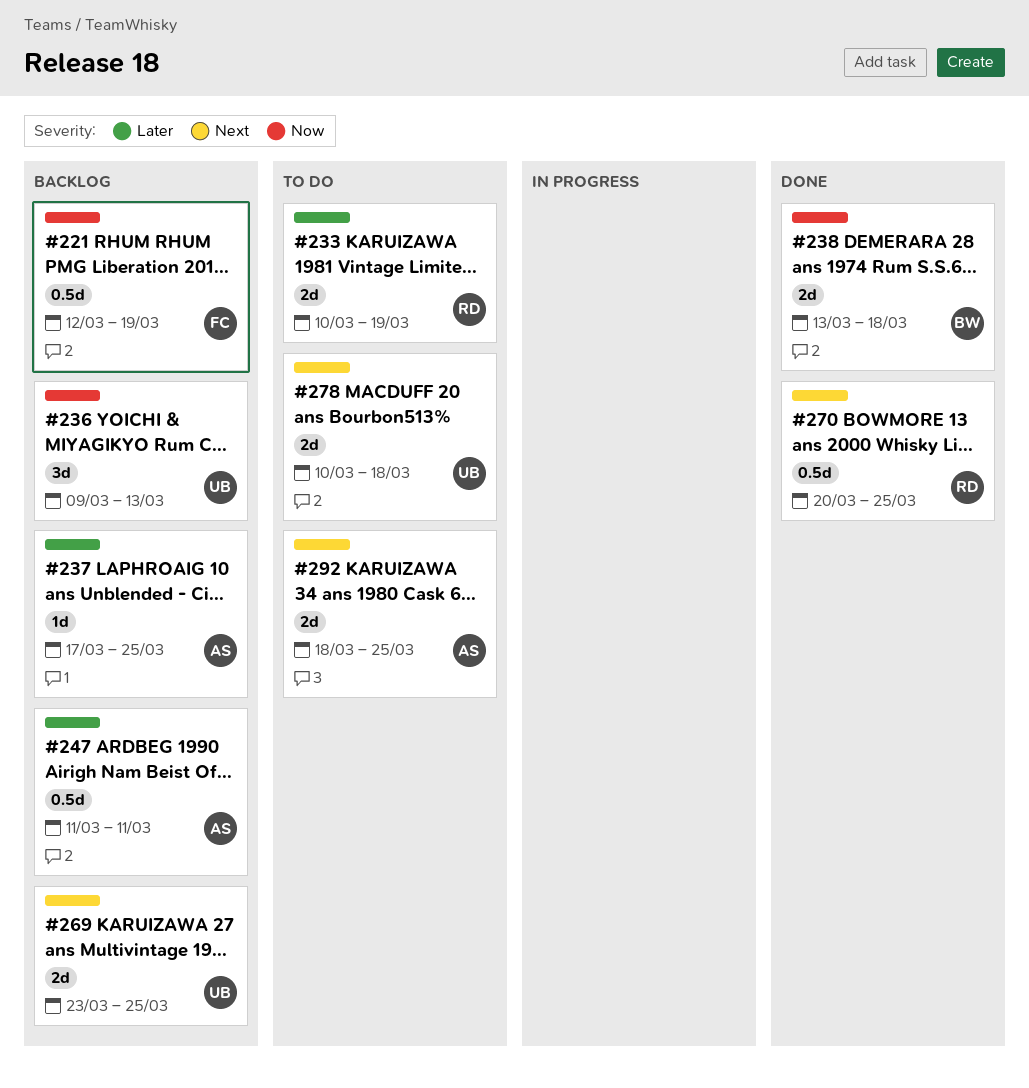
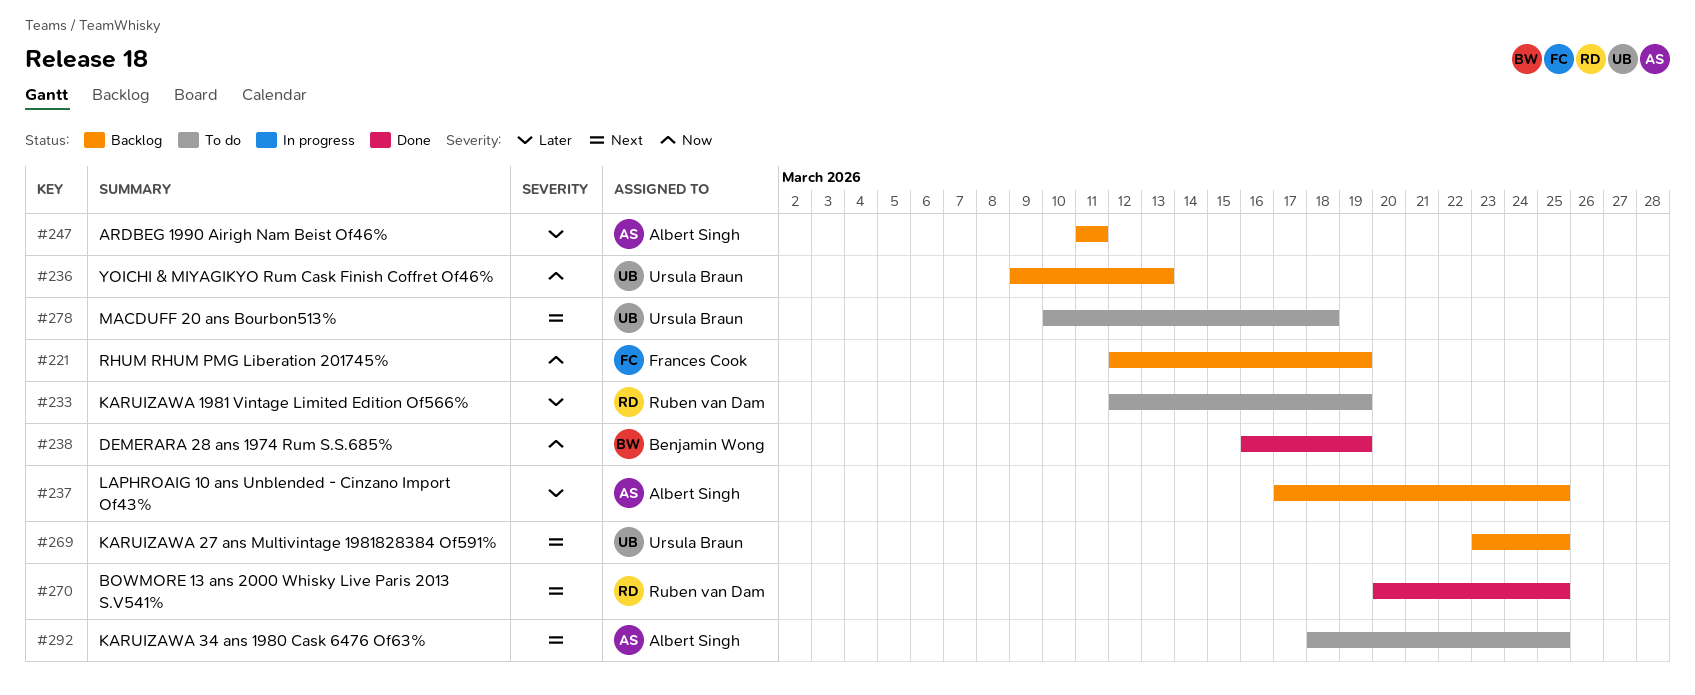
#233, start: Mar 10 -> Mar 12
#238, start: Mar 13 -> Mar 16
#238, due: Mar 18 -> Mar 19

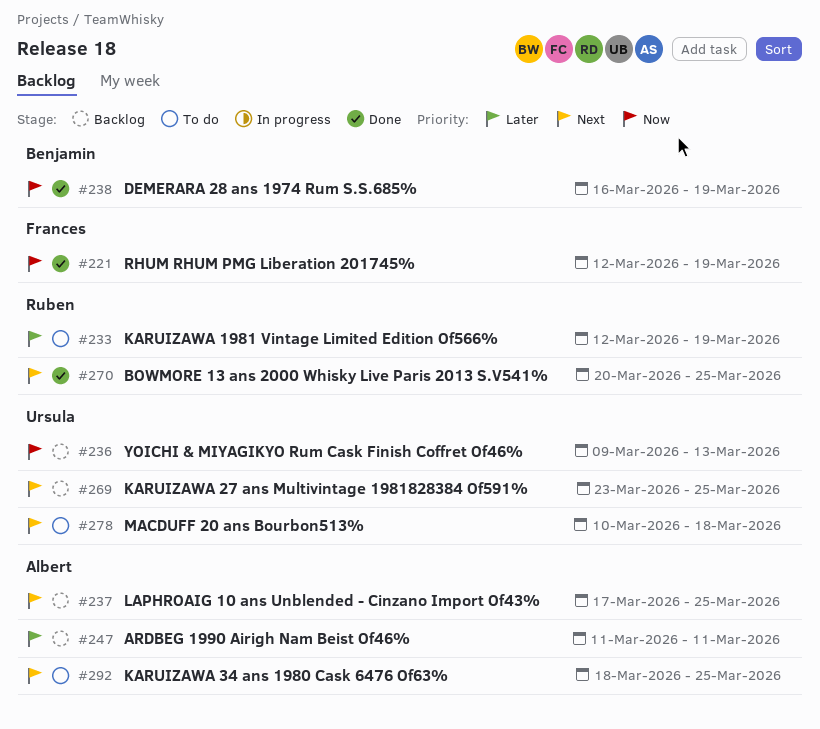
#221, status: Backlog -> Done
#237, priority: Later -> Next

